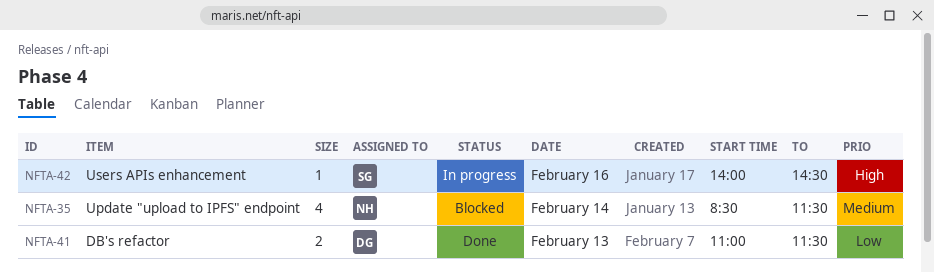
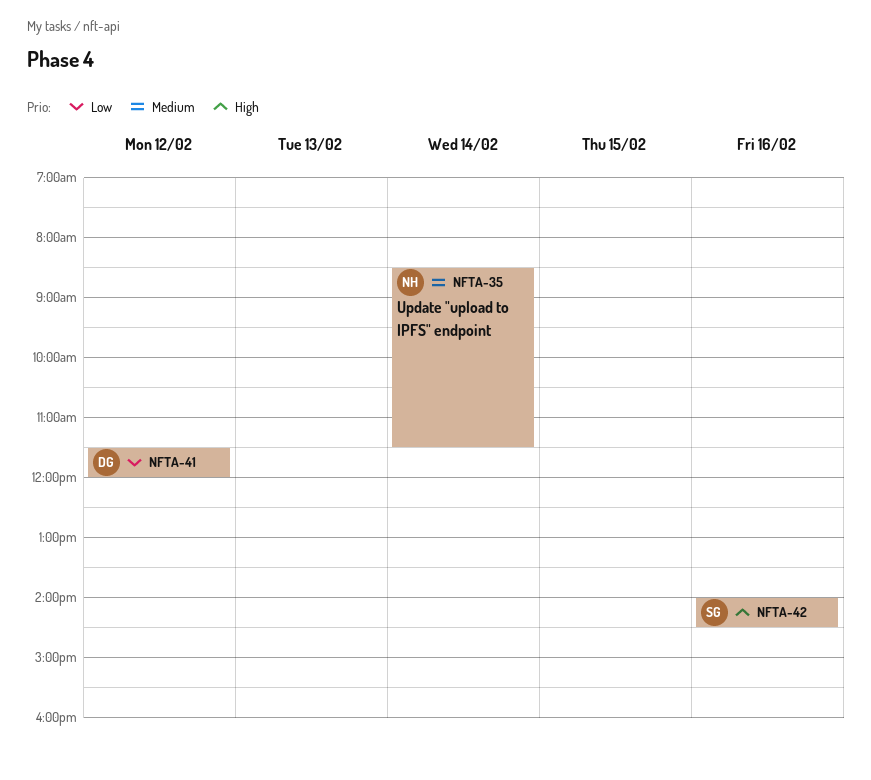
NFTA-41, day: Feb 13 -> Feb 12
NFTA-41, begins: 11:00 -> 11:30
NFTA-41, ends: 11:30 -> 12:00

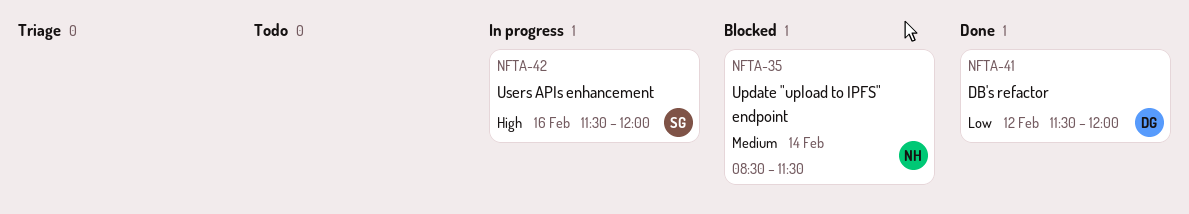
NFTA-42, begins: 14:00 -> 11:30
NFTA-42, ends: 14:30 -> 12:00

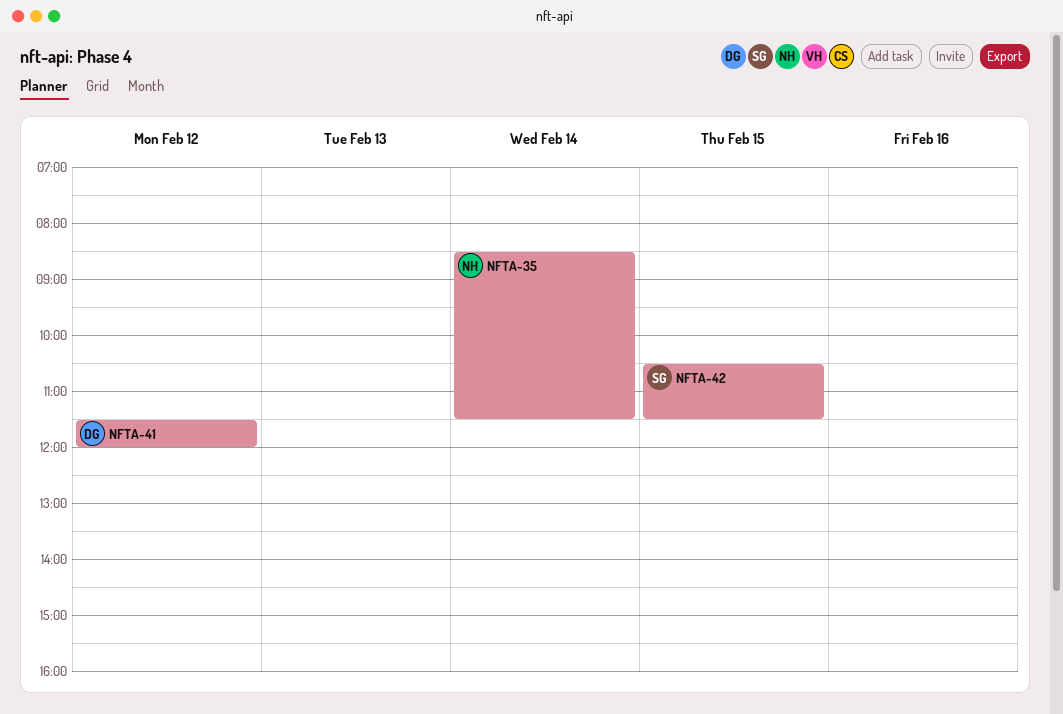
NFTA-42, day: Feb 16 -> Feb 15
NFTA-42, begins: 11:30 -> 10:30
NFTA-42, ends: 12:00 -> 11:30

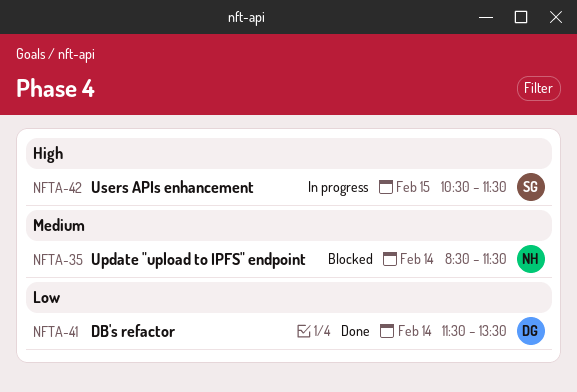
NFTA-41, day: Feb 12 -> Feb 14
NFTA-41, ends: 12:00 -> 13:30

